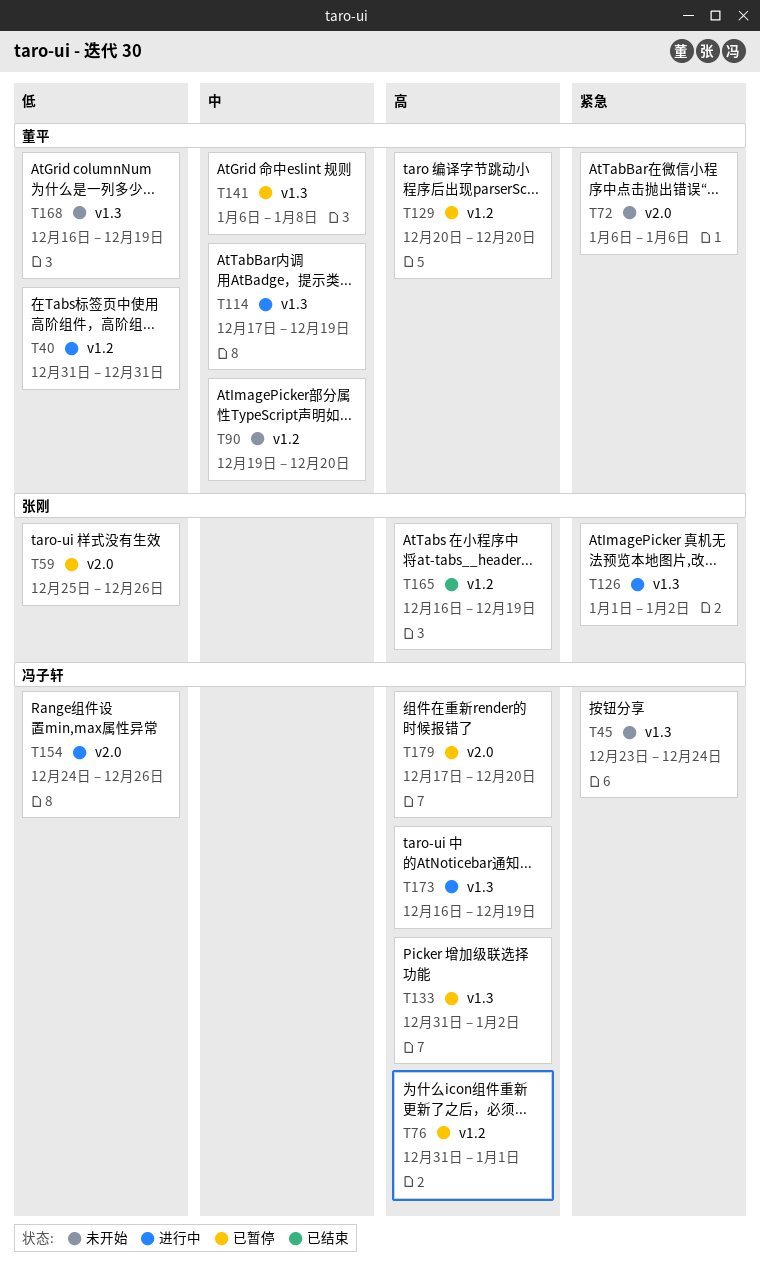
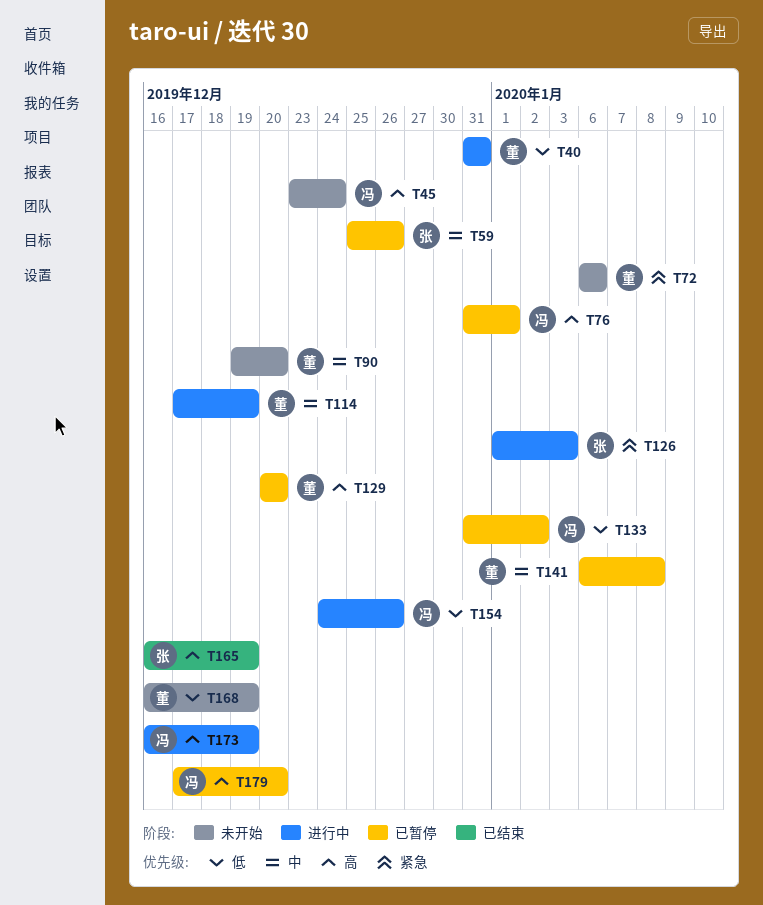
T45, priority: 紧急 -> 高
T59, priority: 低 -> 中
T126, due: Jan 2 -> Jan 3
T133, priority: 高 -> 低

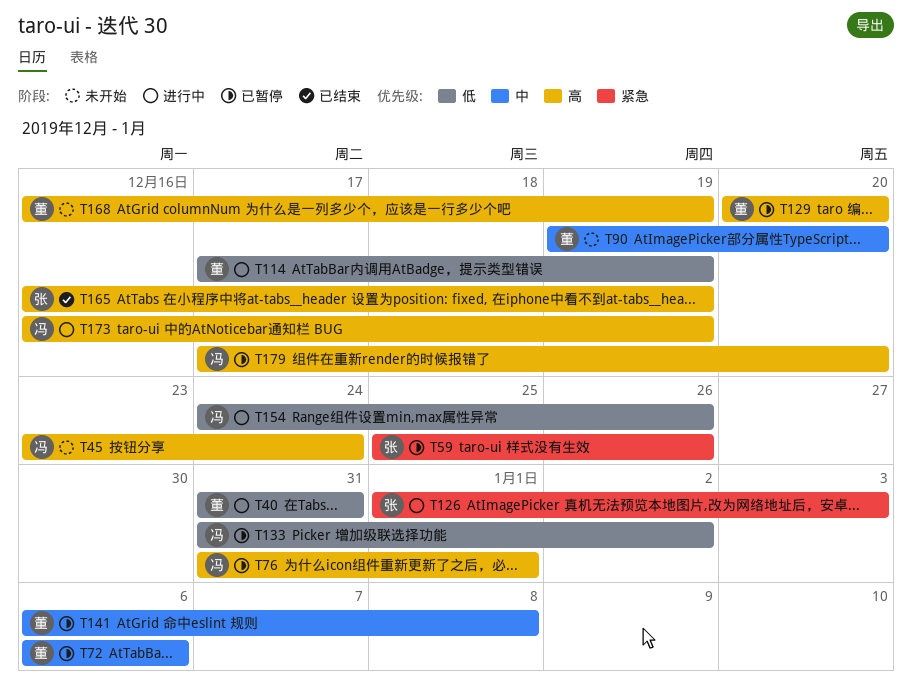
T59, priority: 中 -> 紧急
T72, status: 未开始 -> 已暂停
T72, priority: 紧急 -> 中
T114, priority: 中 -> 低
T168, priority: 低 -> 高

